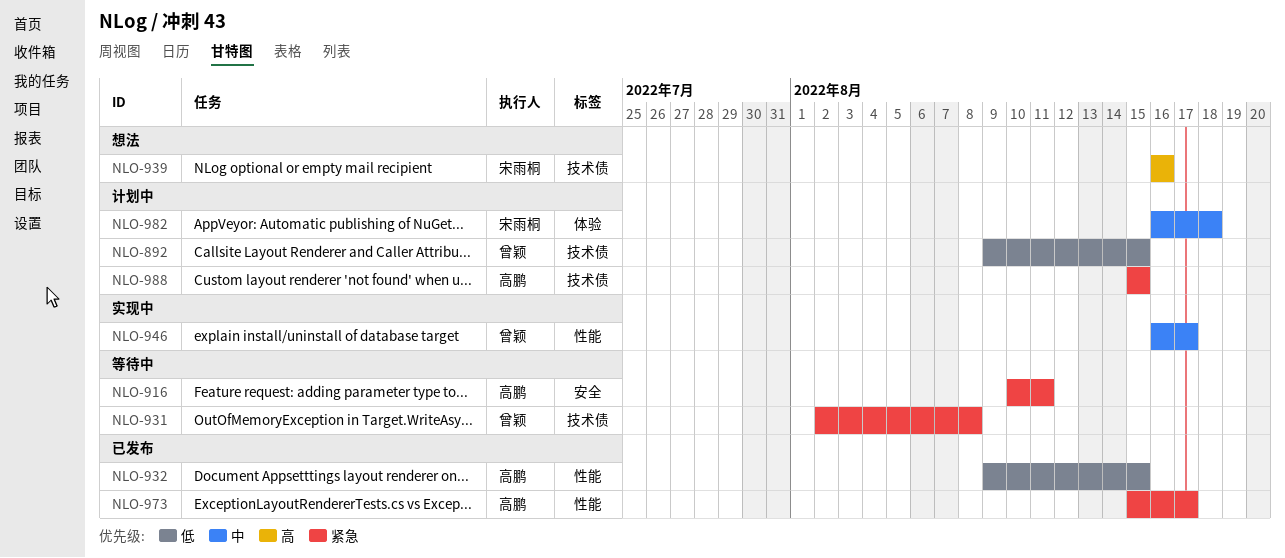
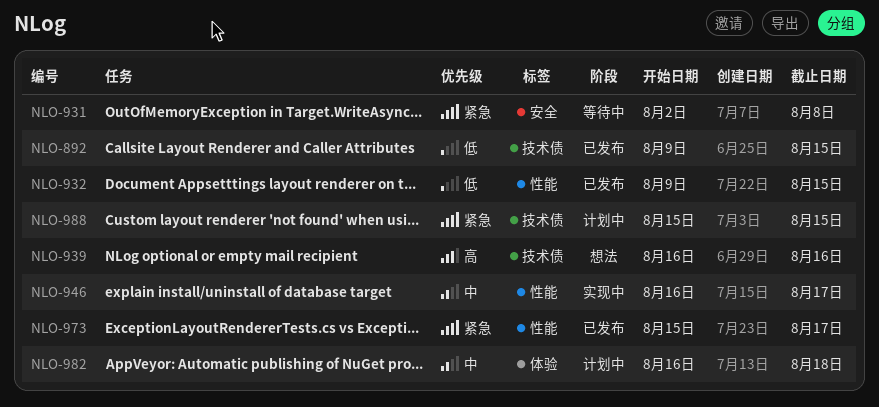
NLO-892, status: 计划中 -> 已发布
NLO-916: present -> none
NLO-931, label: 技术债 -> 安全

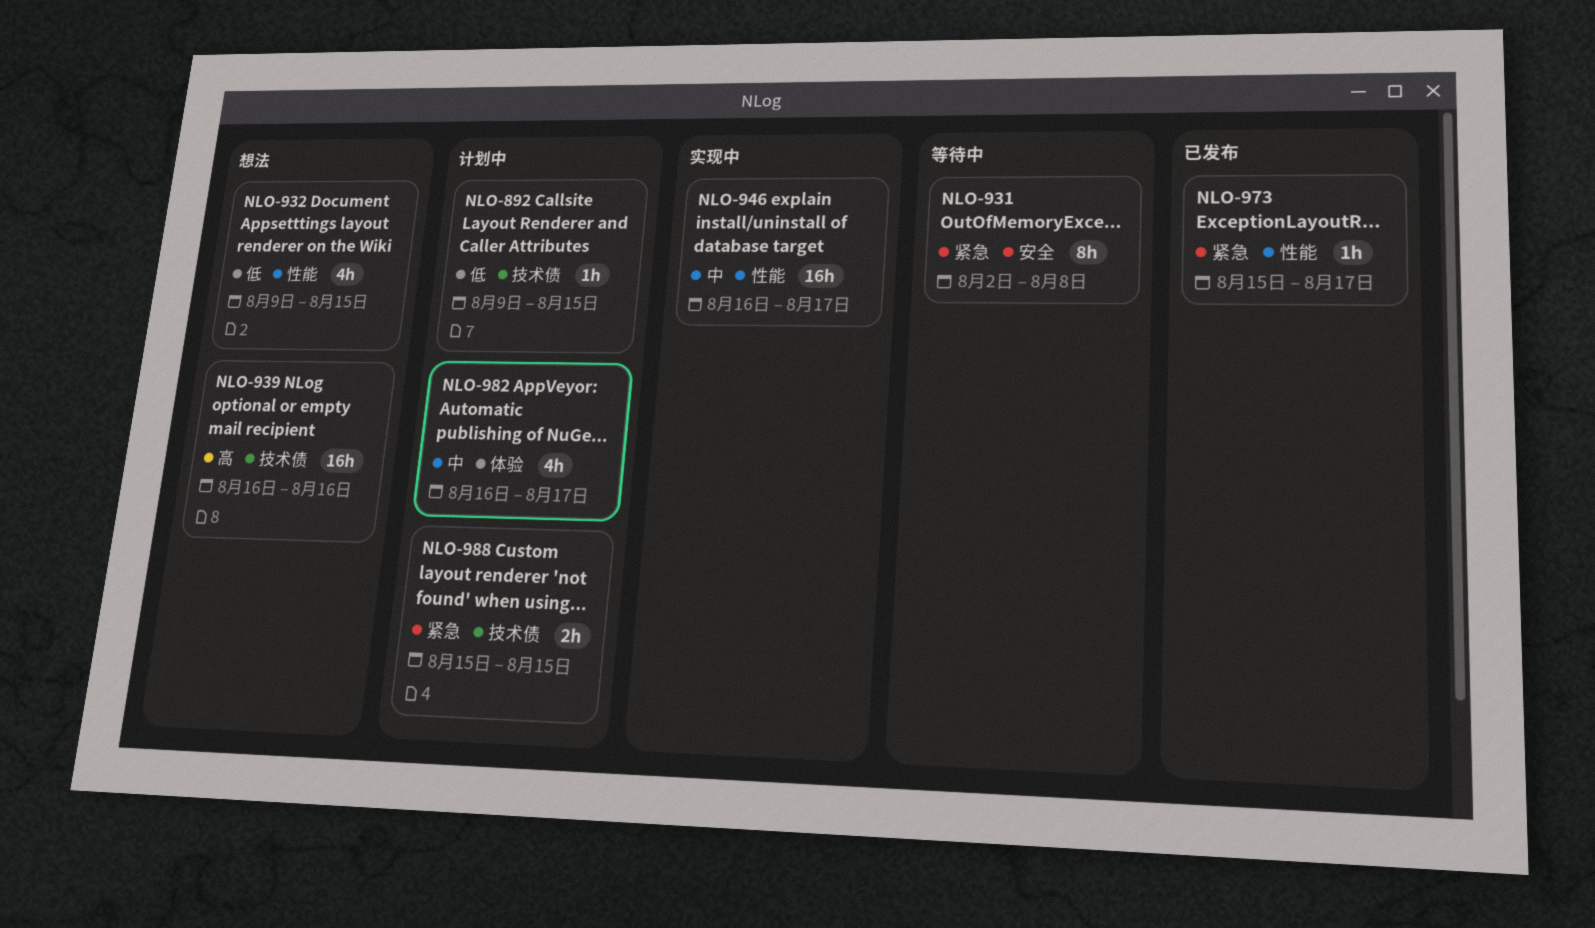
NLO-892, status: 已发布 -> 计划中
NLO-932, status: 已发布 -> 想法
NLO-982, due: Aug 18 -> Aug 17

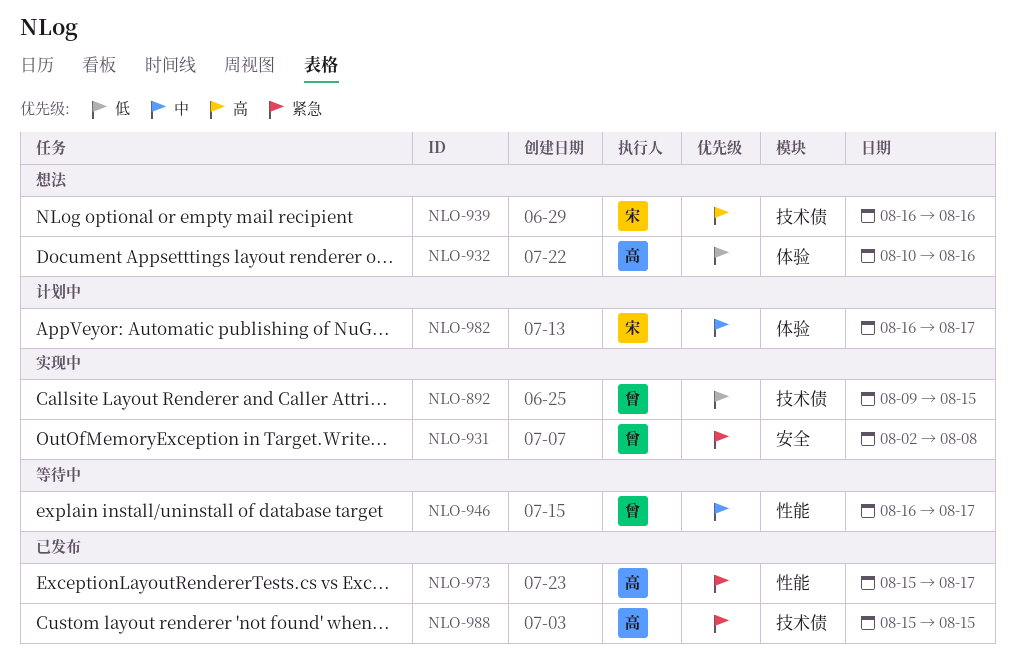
NLO-892, status: 计划中 -> 实现中
NLO-931, status: 等待中 -> 实现中
NLO-932, label: 性能 -> 体验
NLO-932, start: Aug 9 -> Aug 10
NLO-932, due: Aug 15 -> Aug 16
NLO-946, status: 实现中 -> 等待中
NLO-988, status: 计划中 -> 已发布

